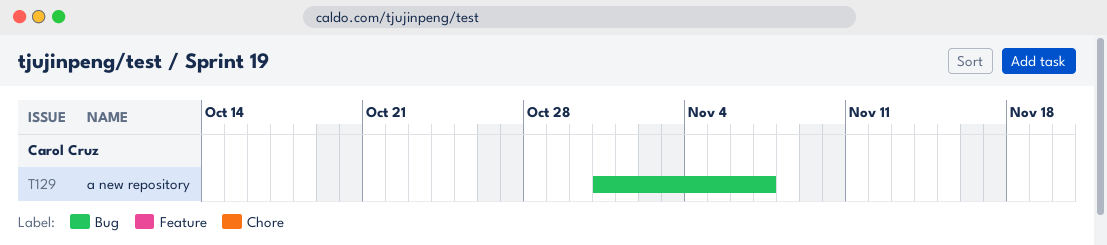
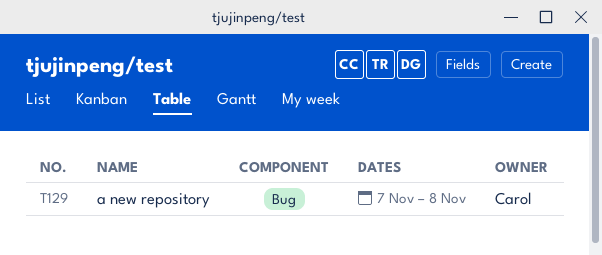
T129, start: Oct 31 -> Nov 7
T129, due: Nov 7 -> Nov 8

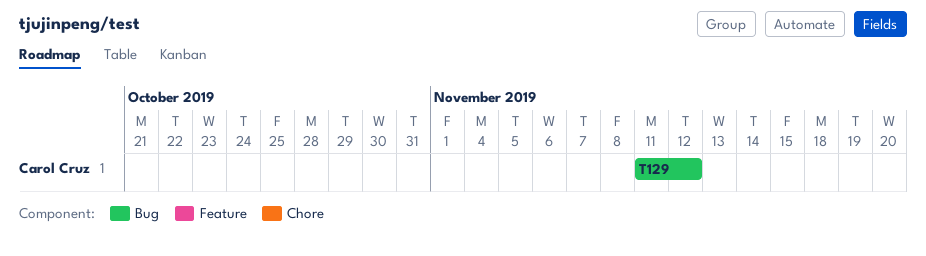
T129, start: Nov 7 -> Nov 11
T129, due: Nov 8 -> Nov 12

